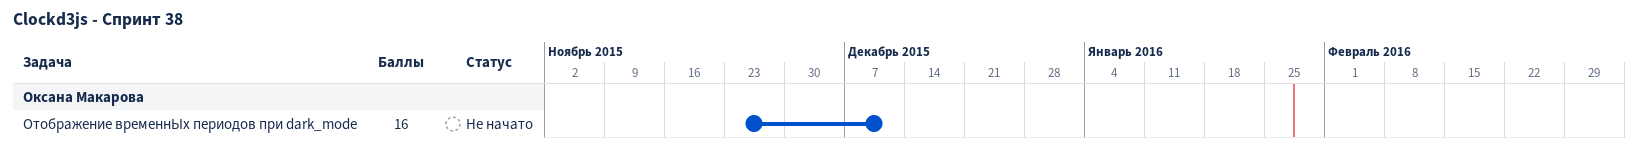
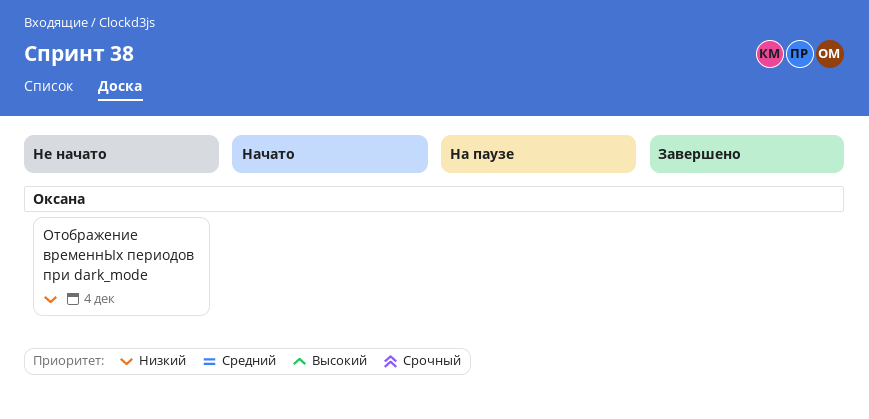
Отображение временнЫх периодов при dark_mode, due: Dec 11 -> Dec 4

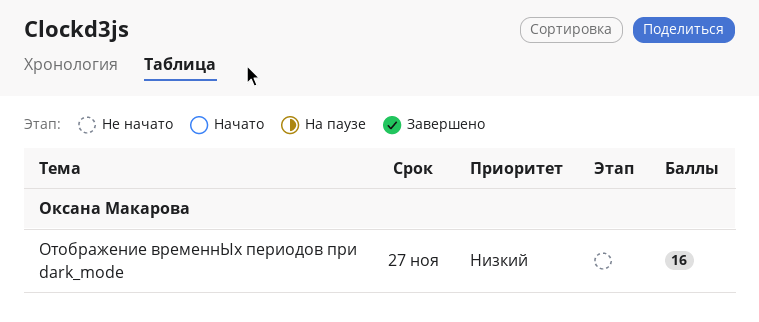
Отображение временнЫх периодов при dark_mode, due: Dec 4 -> Nov 27

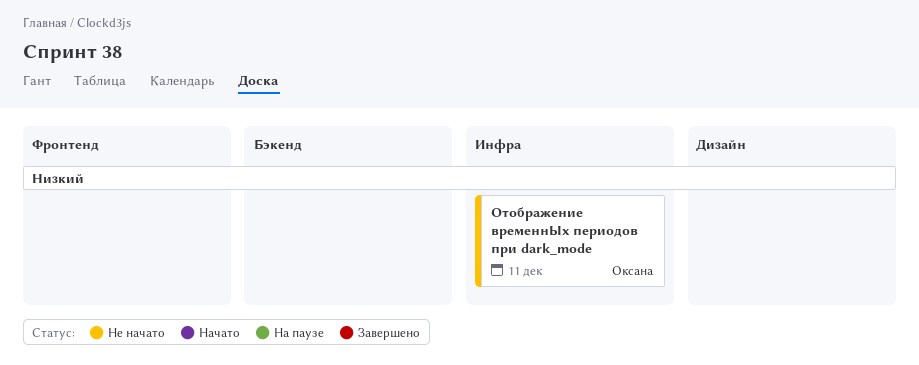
Отображение временнЫх периодов при dark_mode, due: Nov 27 -> Dec 11

